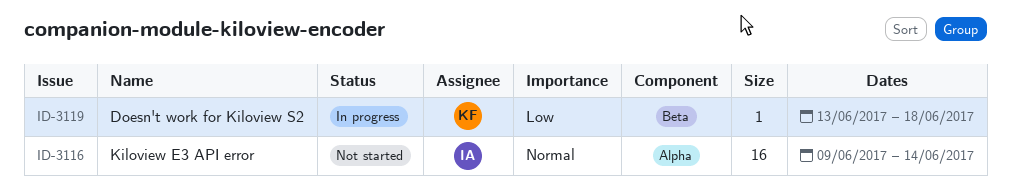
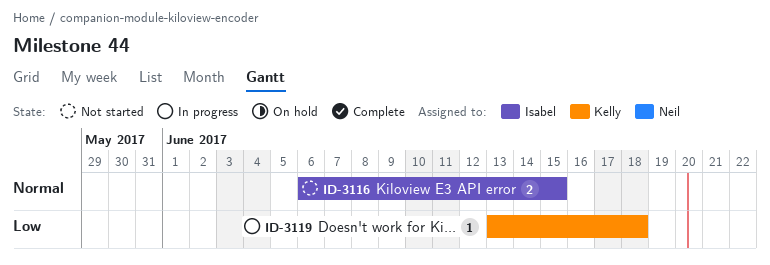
ID-3116, estimate: 16 -> 2
ID-3116, start: Jun 9 -> Jun 6
ID-3116, due: Jun 14 -> Jun 15

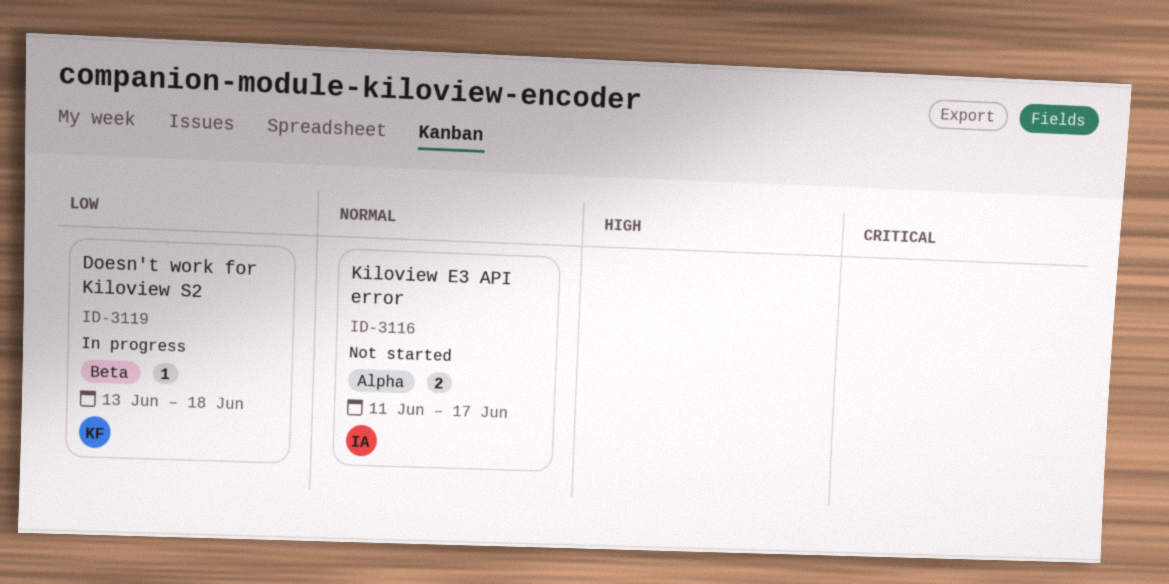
ID-3116, start: Jun 6 -> Jun 11
ID-3116, due: Jun 15 -> Jun 17

